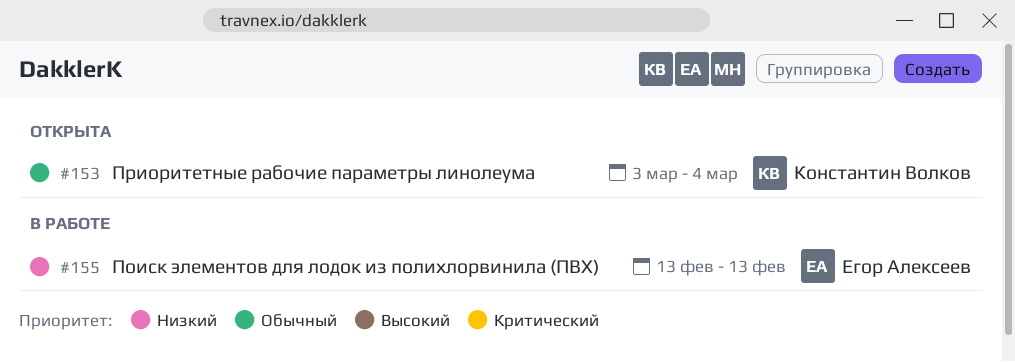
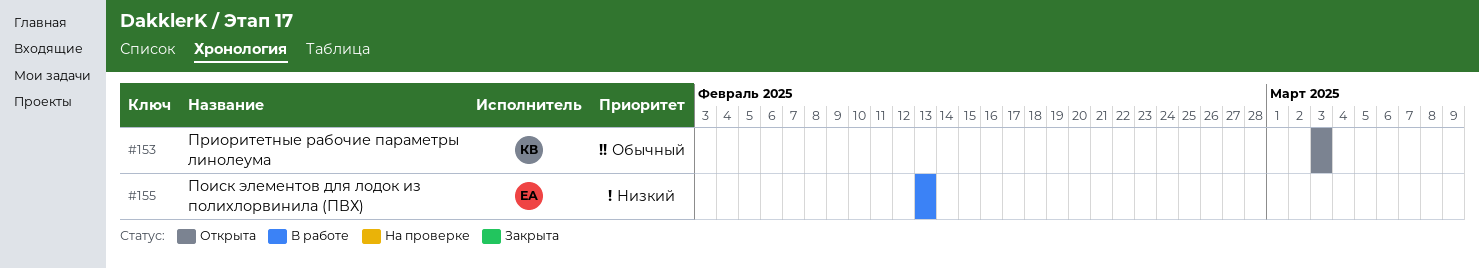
#153, due: Mar 4 -> Mar 3

